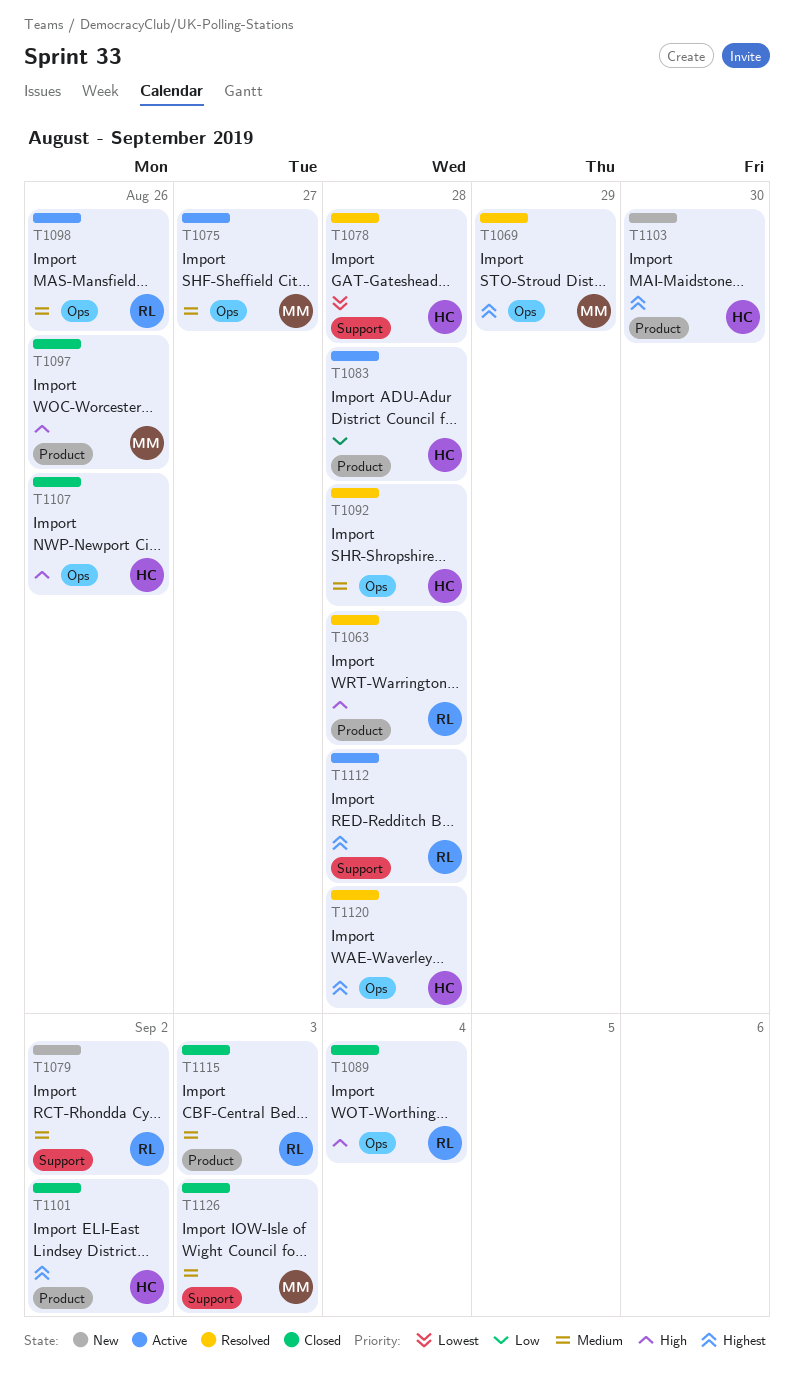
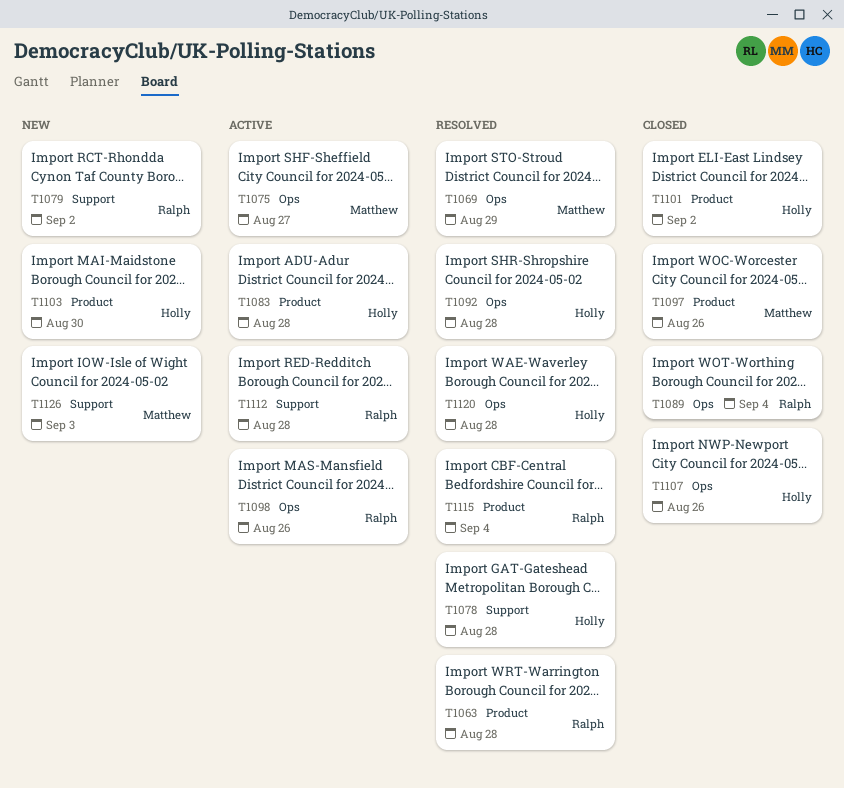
T1115, status: Closed -> Resolved
T1115, due: Sep 3 -> Sep 4
T1126, status: Closed -> New

